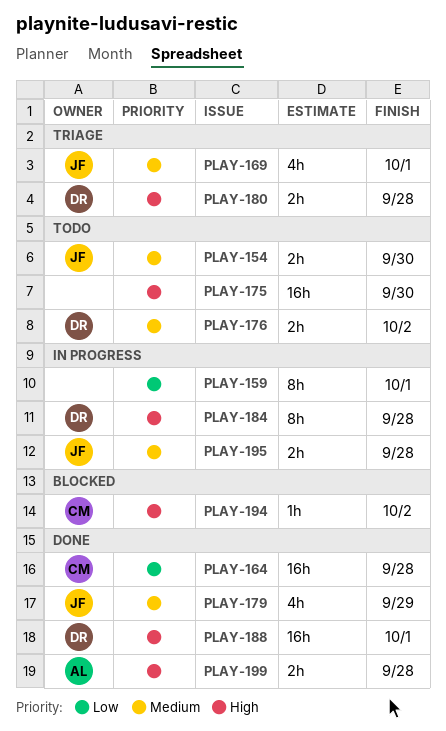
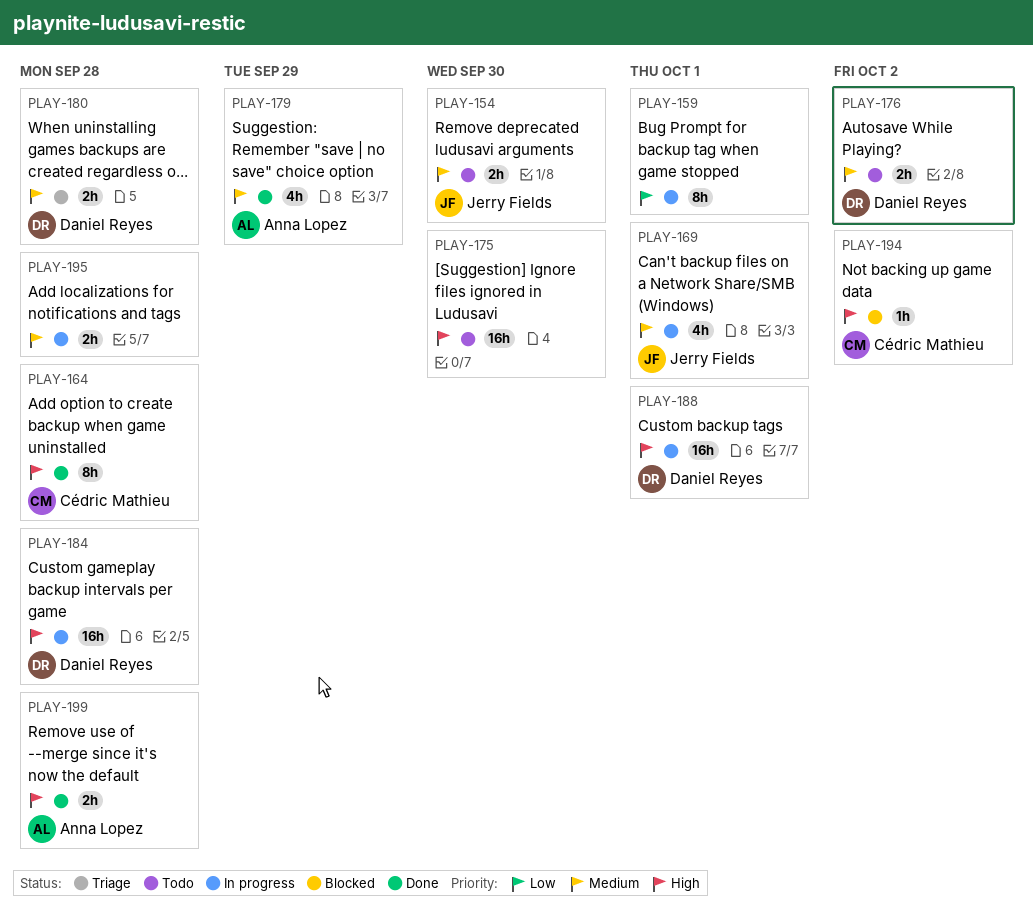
PLAY-164, priority: Low -> High
PLAY-164, estimate: 16h -> 8h
PLAY-169, status: Triage -> In progress
PLAY-179, owner: Jerry Fields -> Anna Lopez
PLAY-180, priority: High -> Medium
PLAY-184, estimate: 8h -> 16h
PLAY-188, status: Done -> In progress
PLAY-195, owner: Jerry Fields -> none

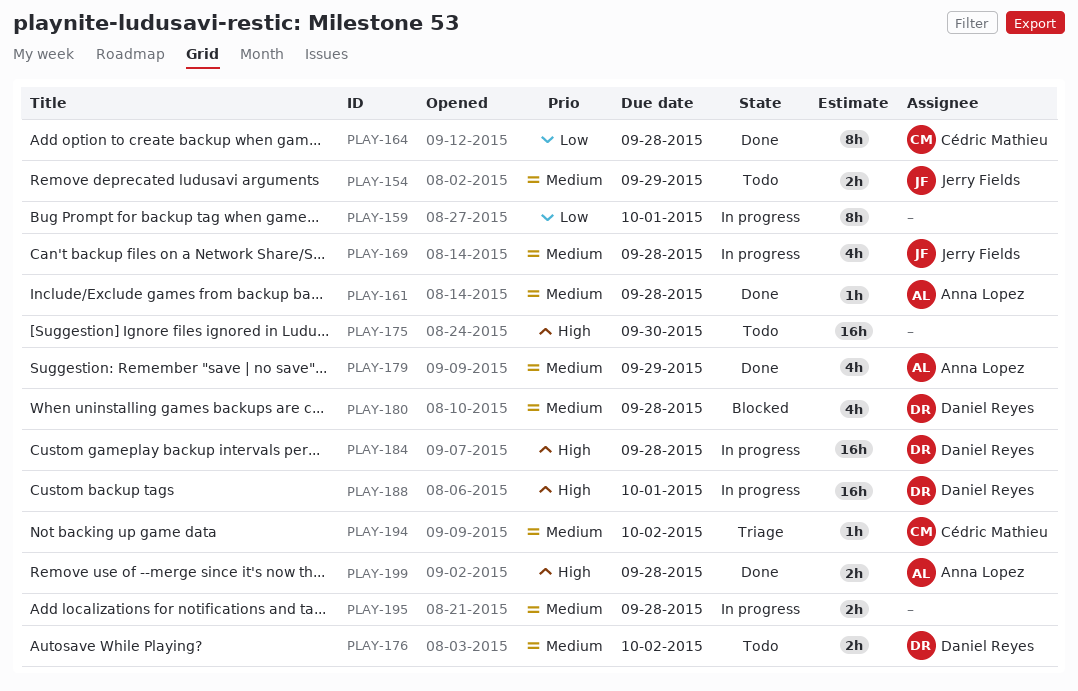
PLAY-154, due: Sep 30 -> Sep 29
PLAY-161: none -> present
PLAY-164, priority: High -> Low
PLAY-169, due: Oct 1 -> Sep 28
PLAY-180, status: Triage -> Blocked
PLAY-180, estimate: 2h -> 4h
PLAY-194, status: Blocked -> Triage
PLAY-194, priority: High -> Medium

